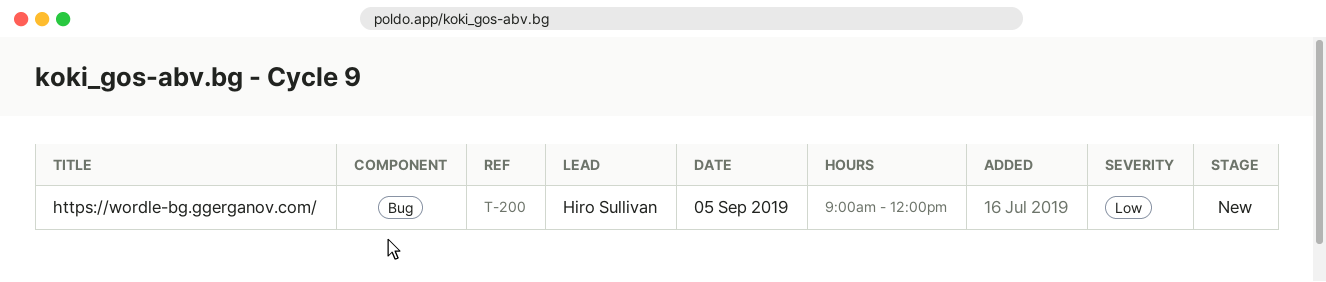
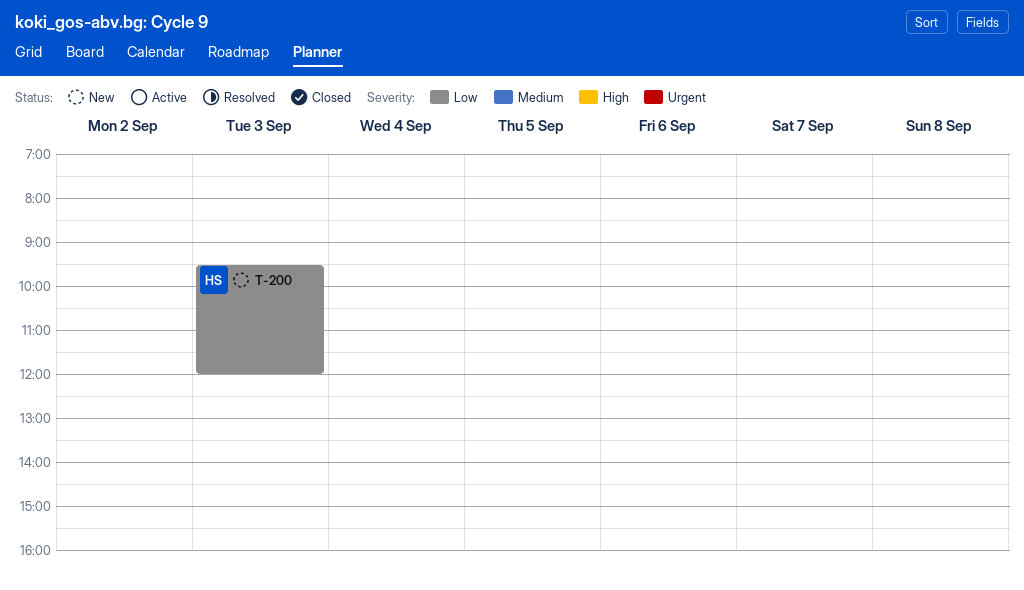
T-200, day: Sep 5 -> Sep 3
T-200, begins: 09:00 -> 09:30

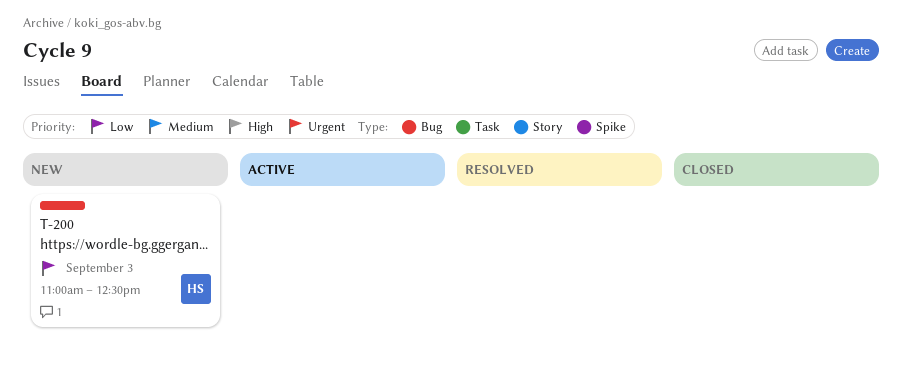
T-200, begins: 09:30 -> 11:00
T-200, ends: 12:00 -> 12:30

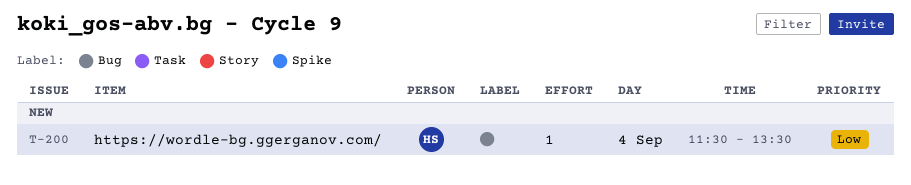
T-200, day: Sep 3 -> Sep 4
T-200, begins: 11:00 -> 11:30
T-200, ends: 12:30 -> 13:30

